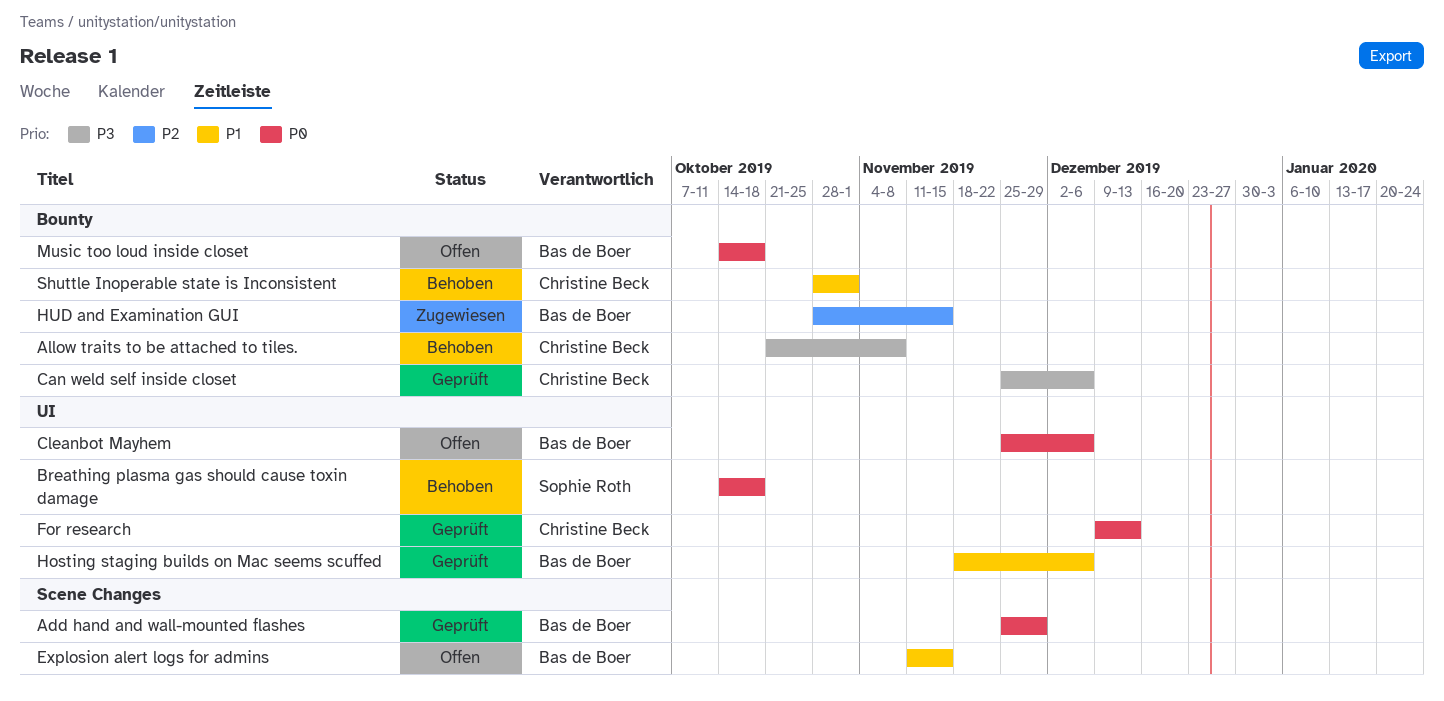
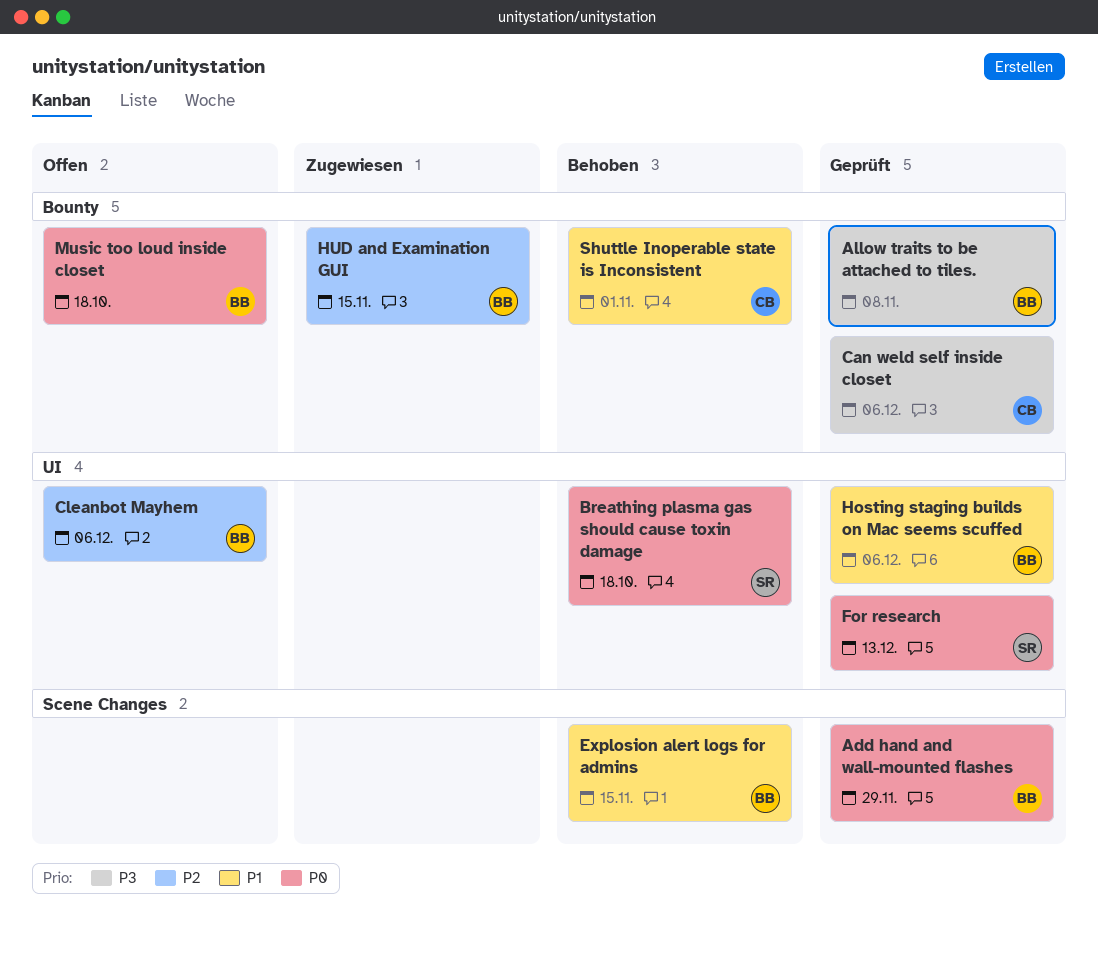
Allow traits to be attached to tiles., status: Behoben -> Geprüft
Allow traits to be attached to tiles., owner: Christine Beck -> Bas de Boer
Cleanbot Mayhem, priority: P0 -> P2
Explosion alert logs for admins, status: Offen -> Behoben
For research, owner: Christine Beck -> Sophie Roth

